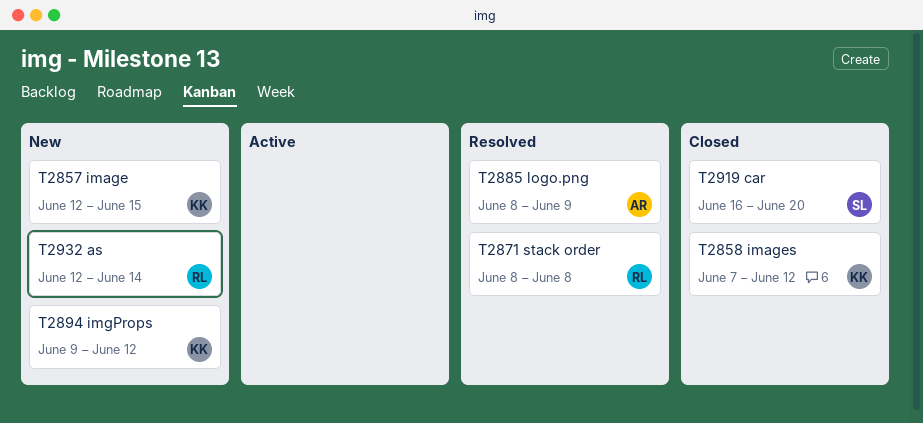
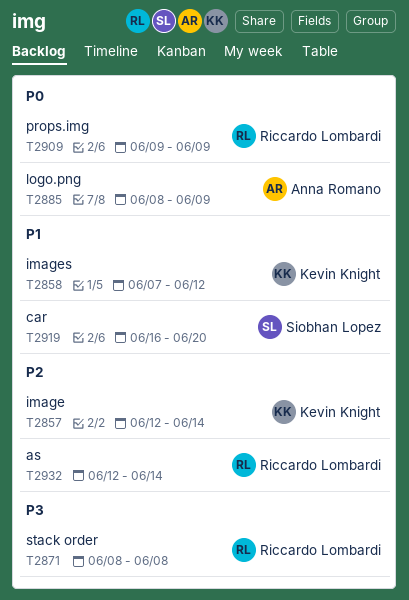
T2857, due: Jun 15 -> Jun 14
T2894: present -> none
T2909: none -> present

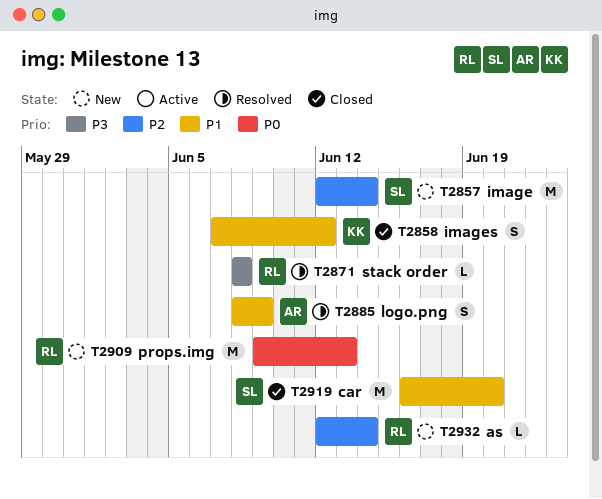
T2857, owner: Kevin Knight -> Siobhan Lopez
T2885, priority: P0 -> P1
T2909, due: Jun 9 -> Jun 13

